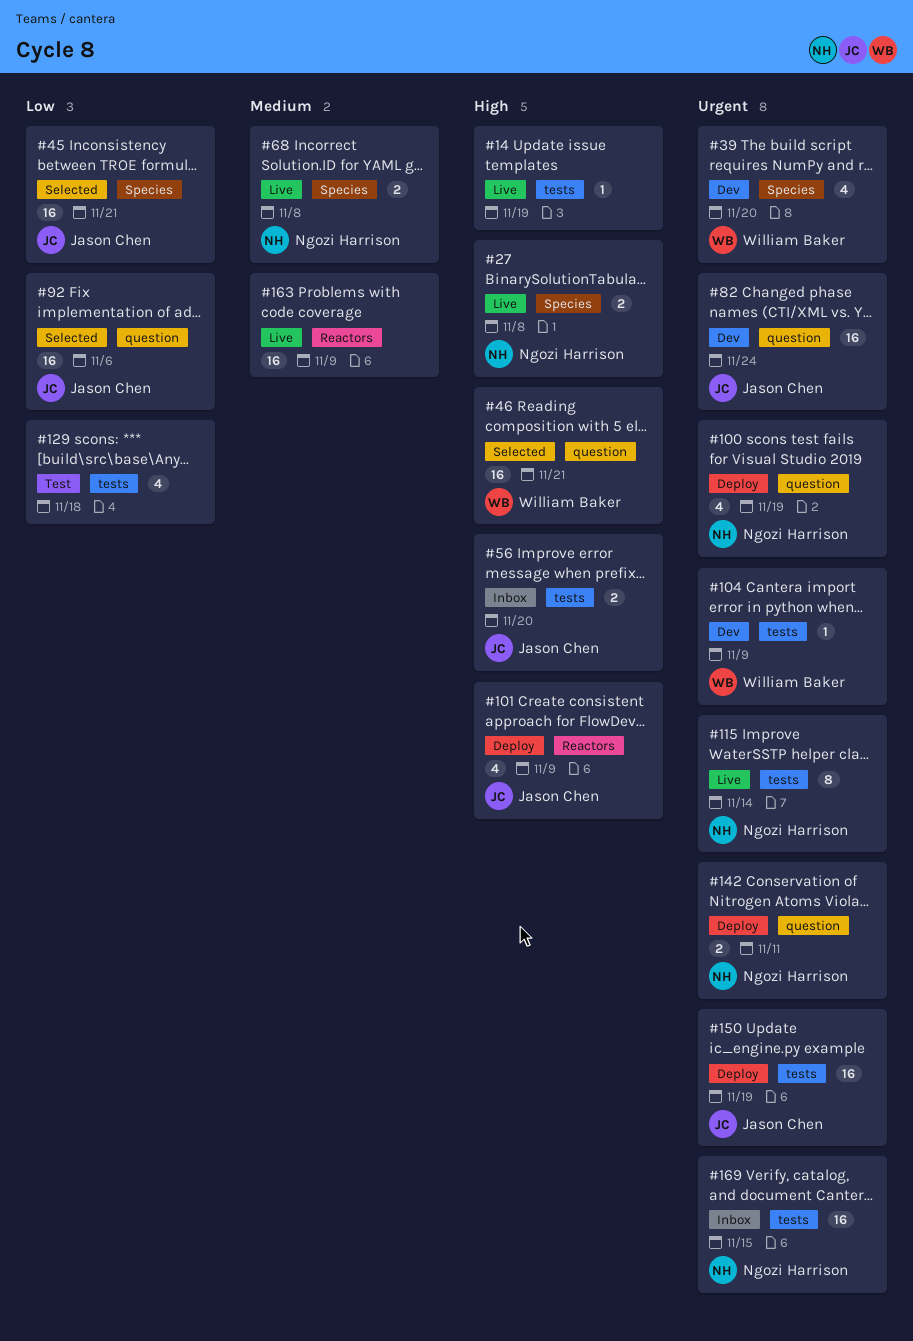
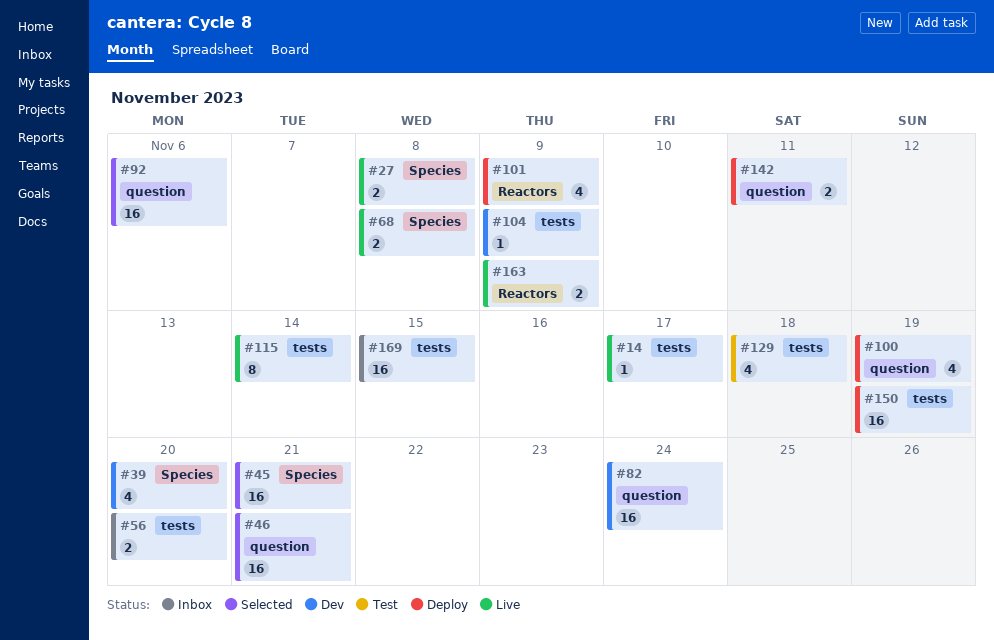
#14, due: Nov 19 -> Nov 17
#163, estimate: 16 -> 2

